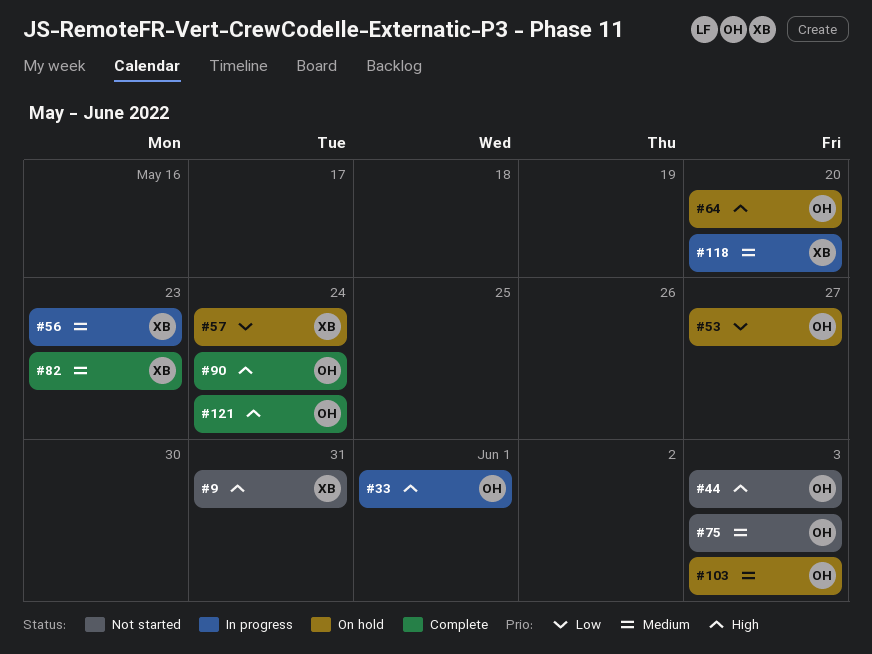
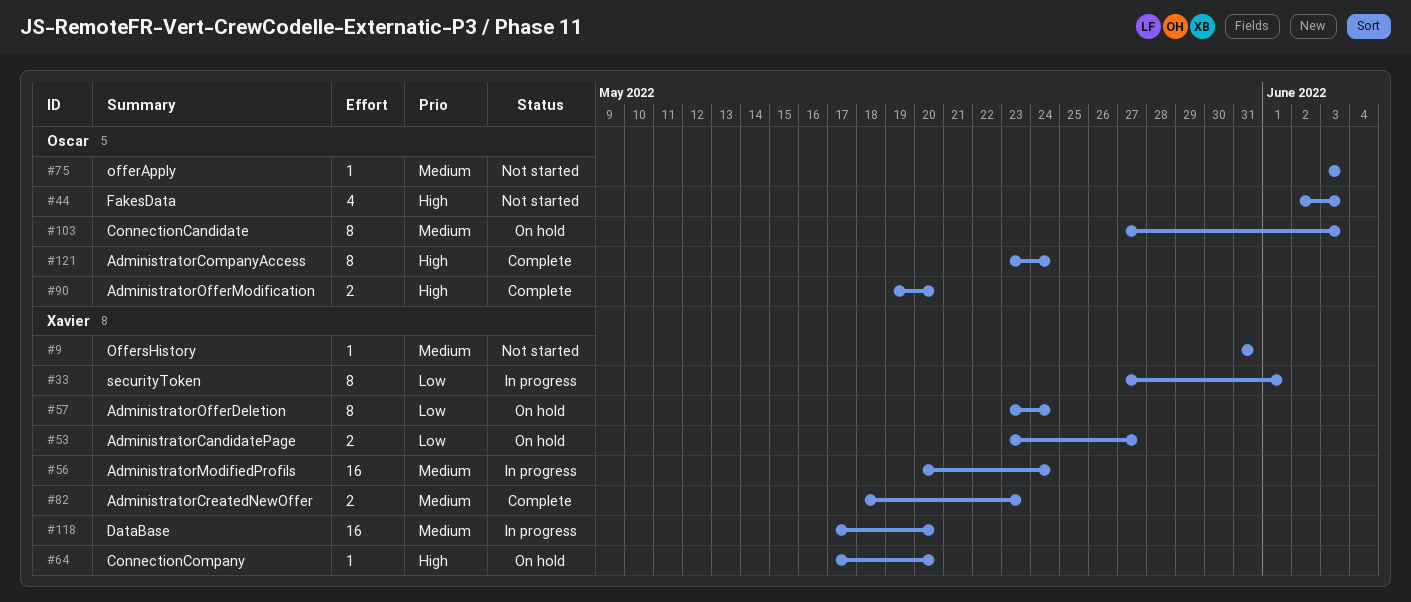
#9, priority: High -> Medium
#33, owner: Oscar -> Xavier
#33, priority: High -> Low
#53, owner: Oscar -> Xavier
#56, due: May 23 -> May 24
#64, owner: Oscar -> Xavier
#90, due: May 24 -> May 20

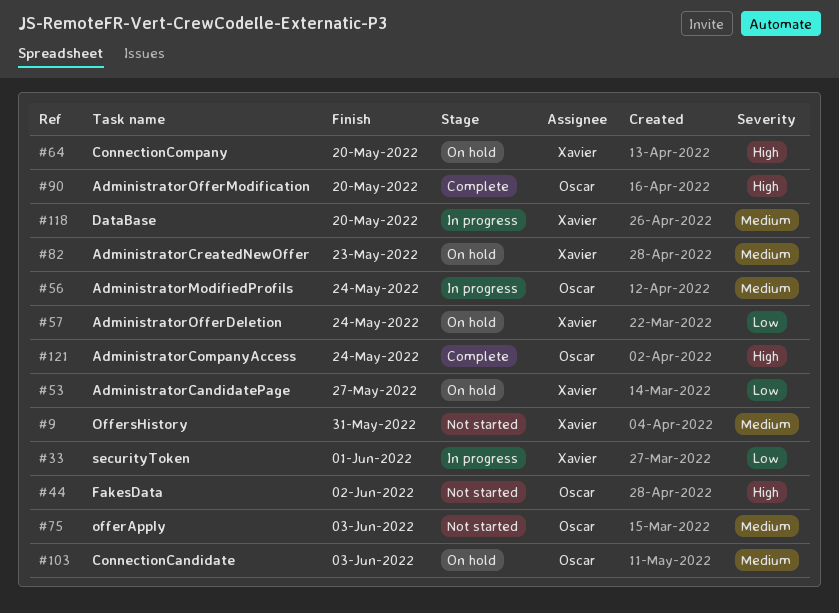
#44, due: Jun 3 -> Jun 2
#56, owner: Xavier -> Oscar
#82, status: Complete -> On hold

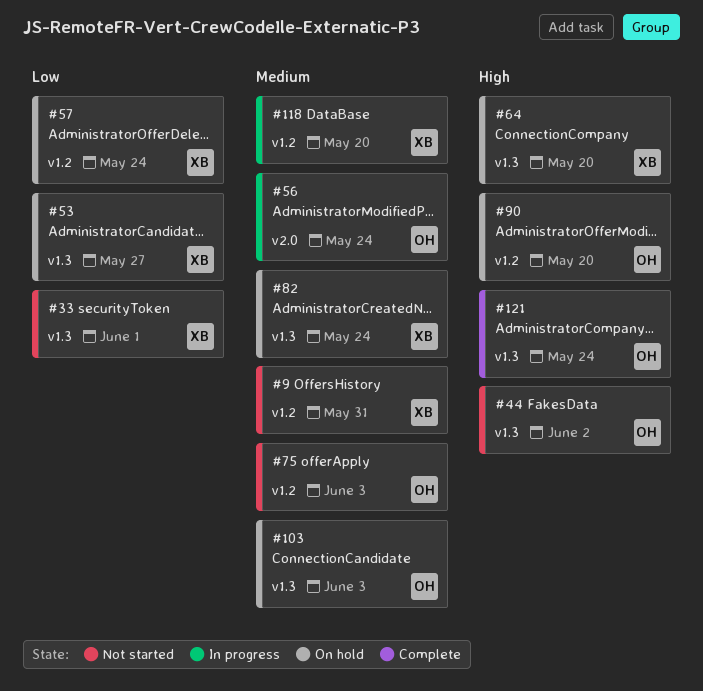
#33, status: In progress -> Not started
#82, due: May 23 -> May 24
#90, status: Complete -> On hold

